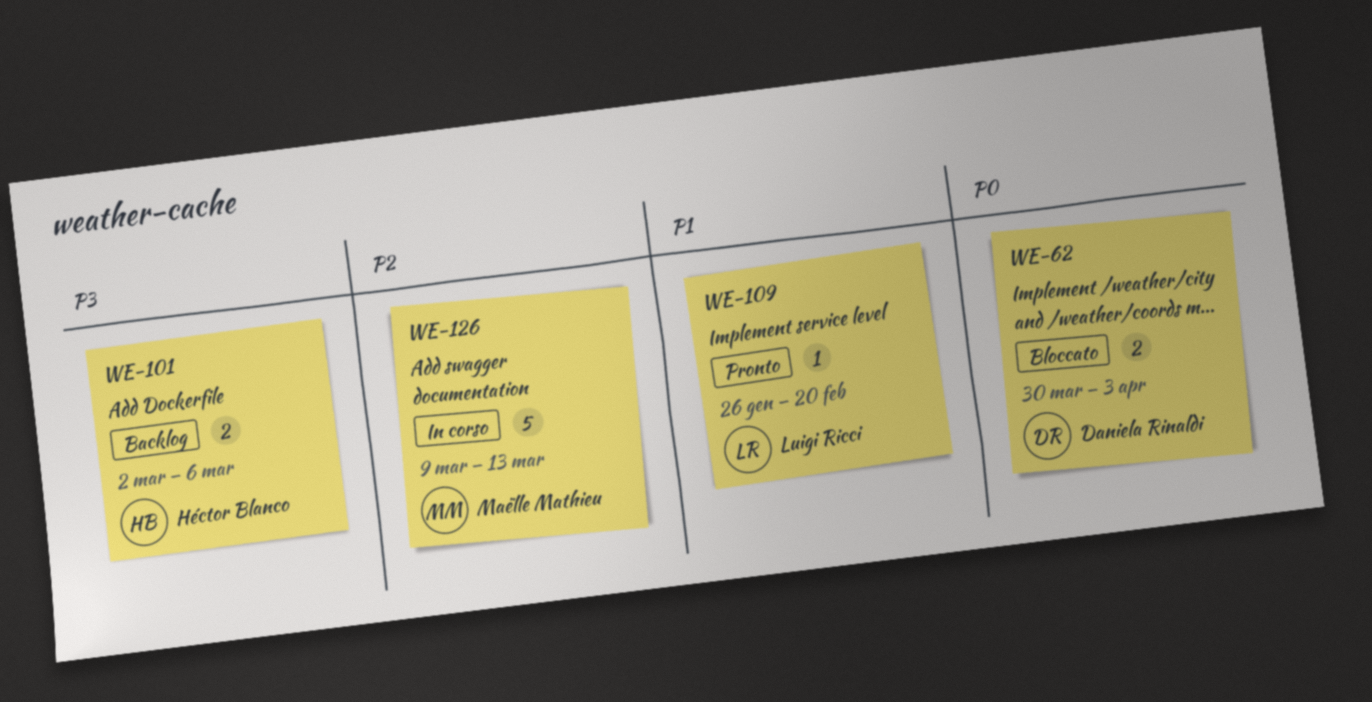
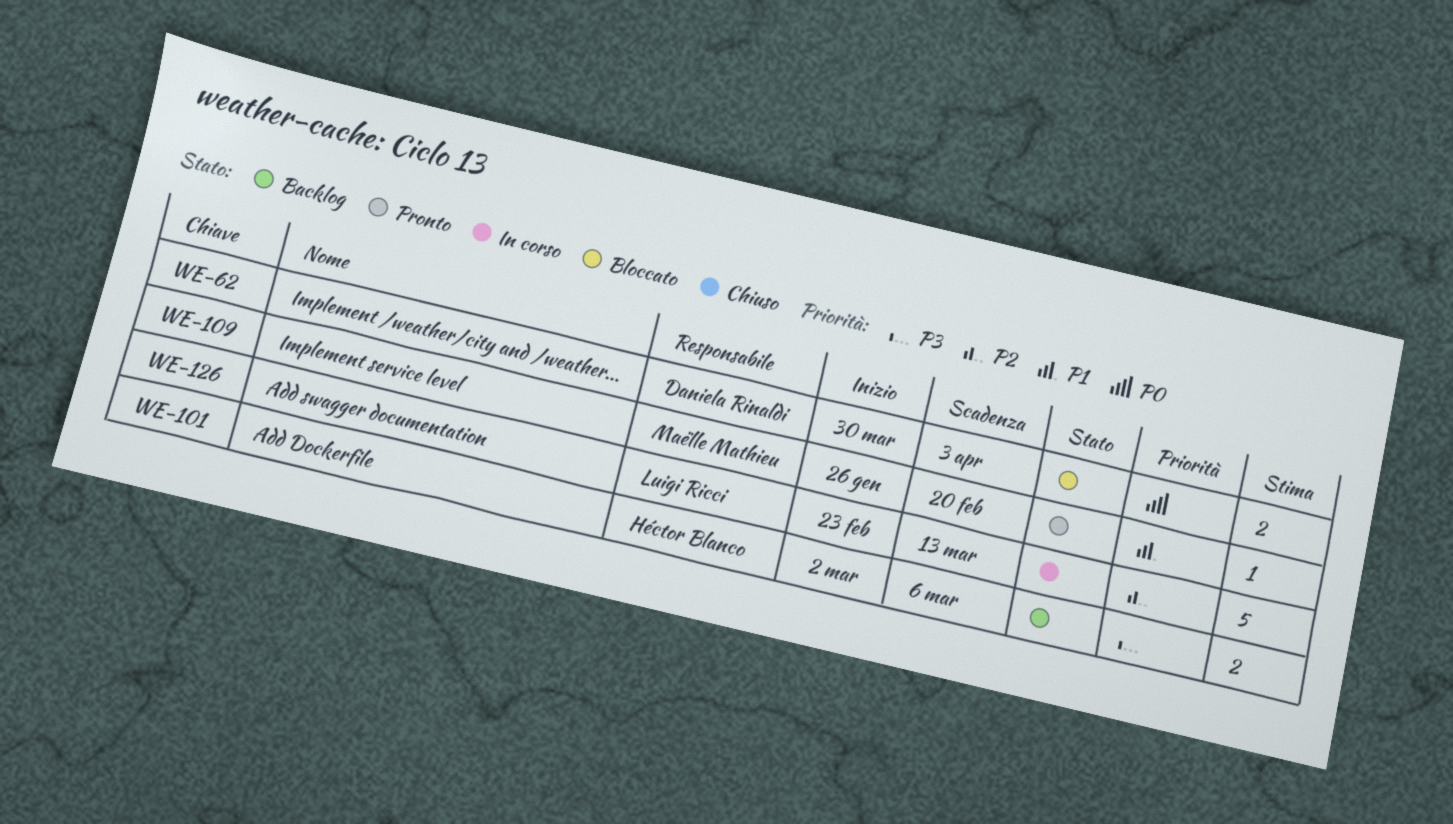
WE-109, owner: Luigi Ricci -> Maëlle Mathieu
WE-126, owner: Maëlle Mathieu -> Luigi Ricci
WE-126, start: Mar 9 -> Feb 23

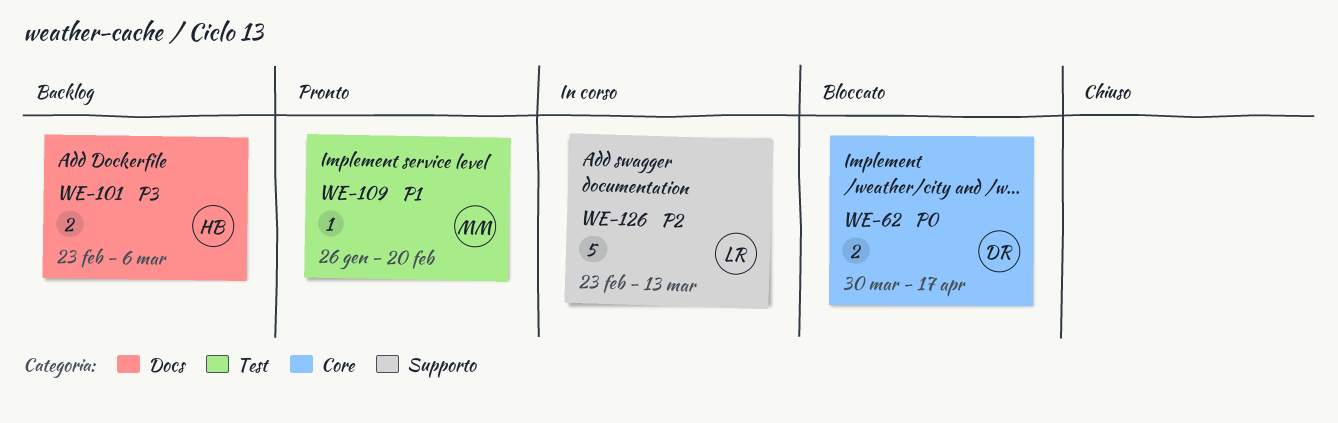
WE-62, due: Apr 3 -> Apr 17
WE-101, start: Mar 2 -> Feb 23

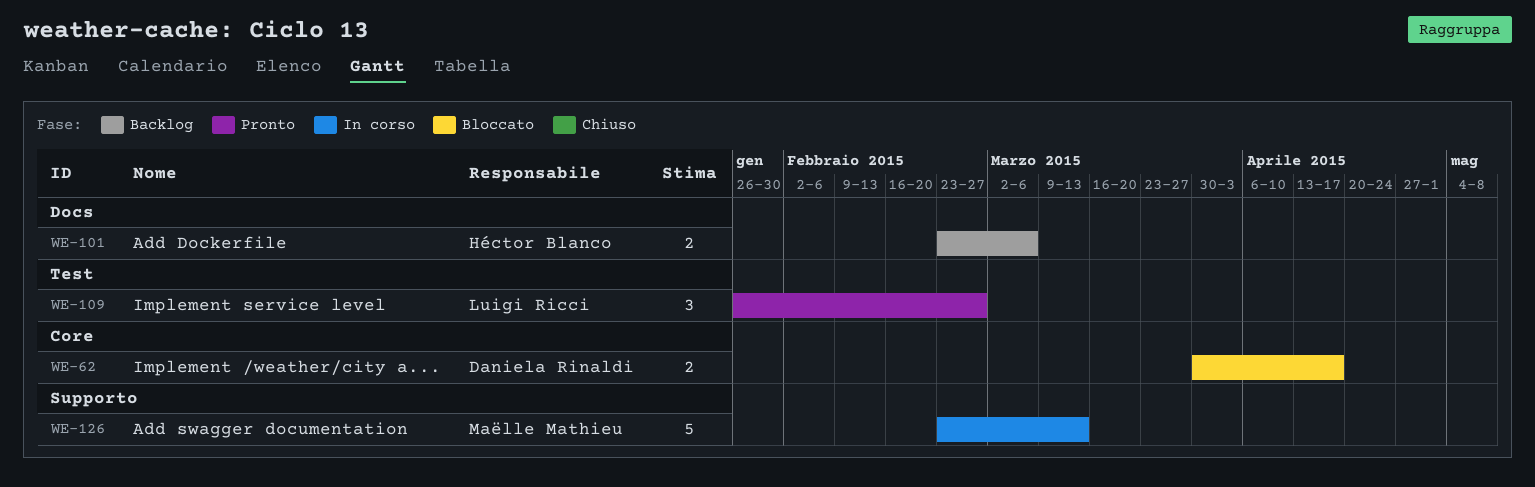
WE-109, owner: Maëlle Mathieu -> Luigi Ricci
WE-109, estimate: 1 -> 3
WE-109, due: Feb 20 -> Feb 27
WE-126, owner: Luigi Ricci -> Maëlle Mathieu

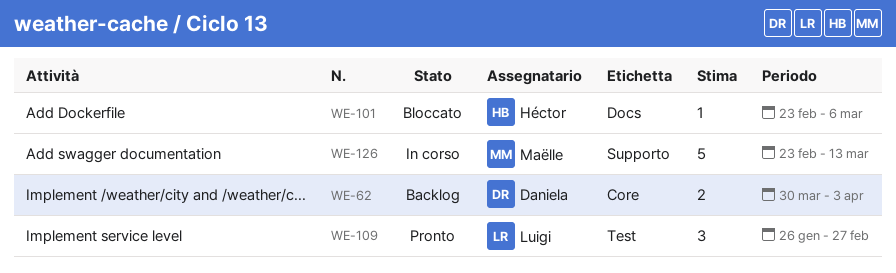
WE-62, status: Bloccato -> Backlog
WE-62, due: Apr 17 -> Apr 3
WE-101, status: Backlog -> Bloccato
WE-101, estimate: 2 -> 1

